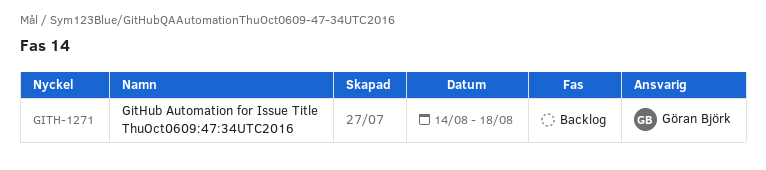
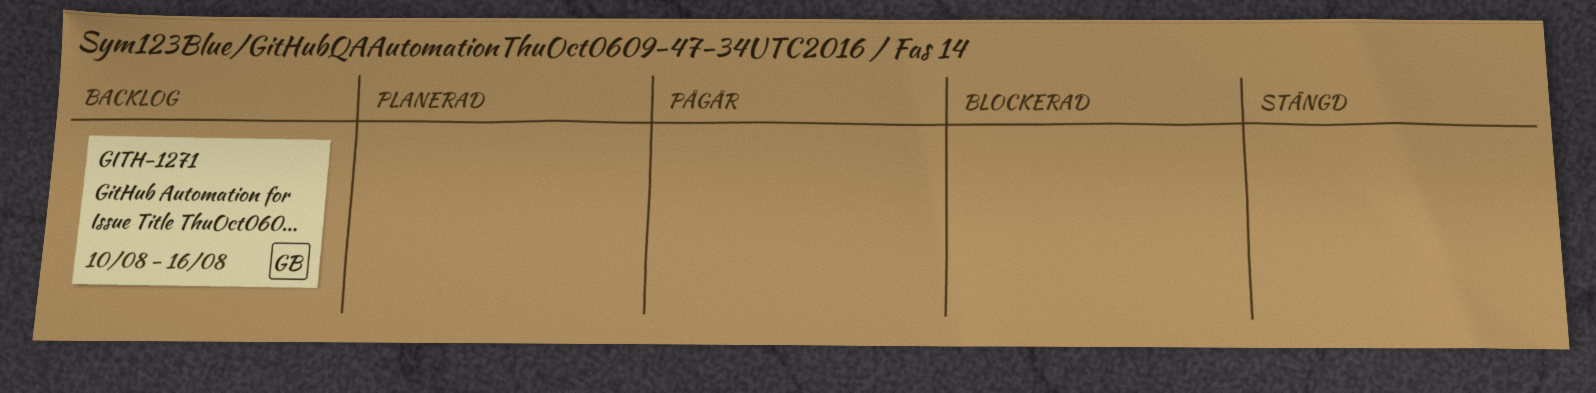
GITH-1271, start: Aug 14 -> Aug 10
GITH-1271, due: Aug 18 -> Aug 16

